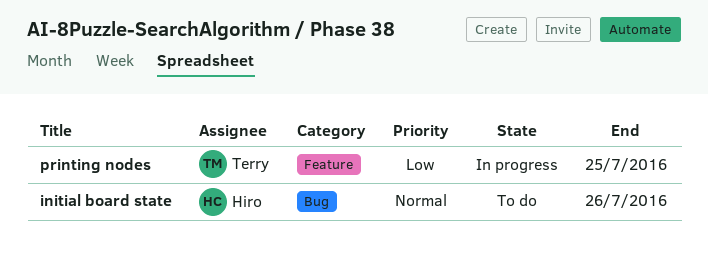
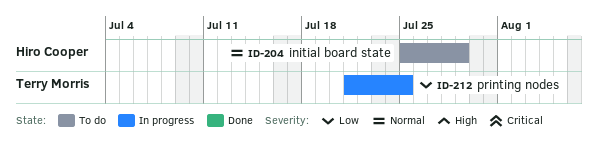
initial board state, due: Jul 26 -> Jul 29

